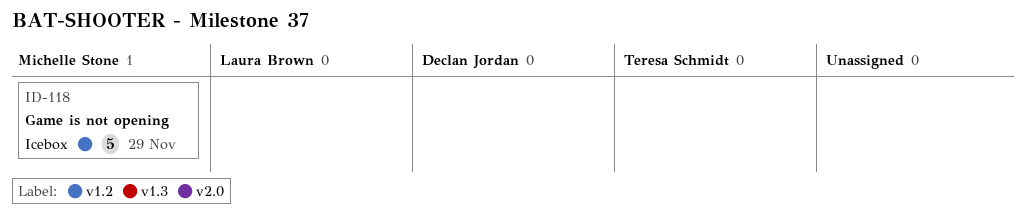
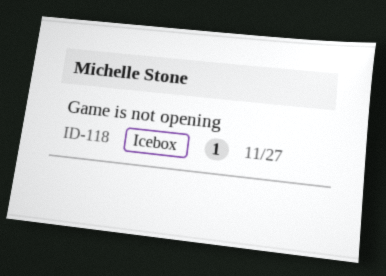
ID-118, estimate: 5 -> 1
ID-118, due: Nov 29 -> Nov 27

